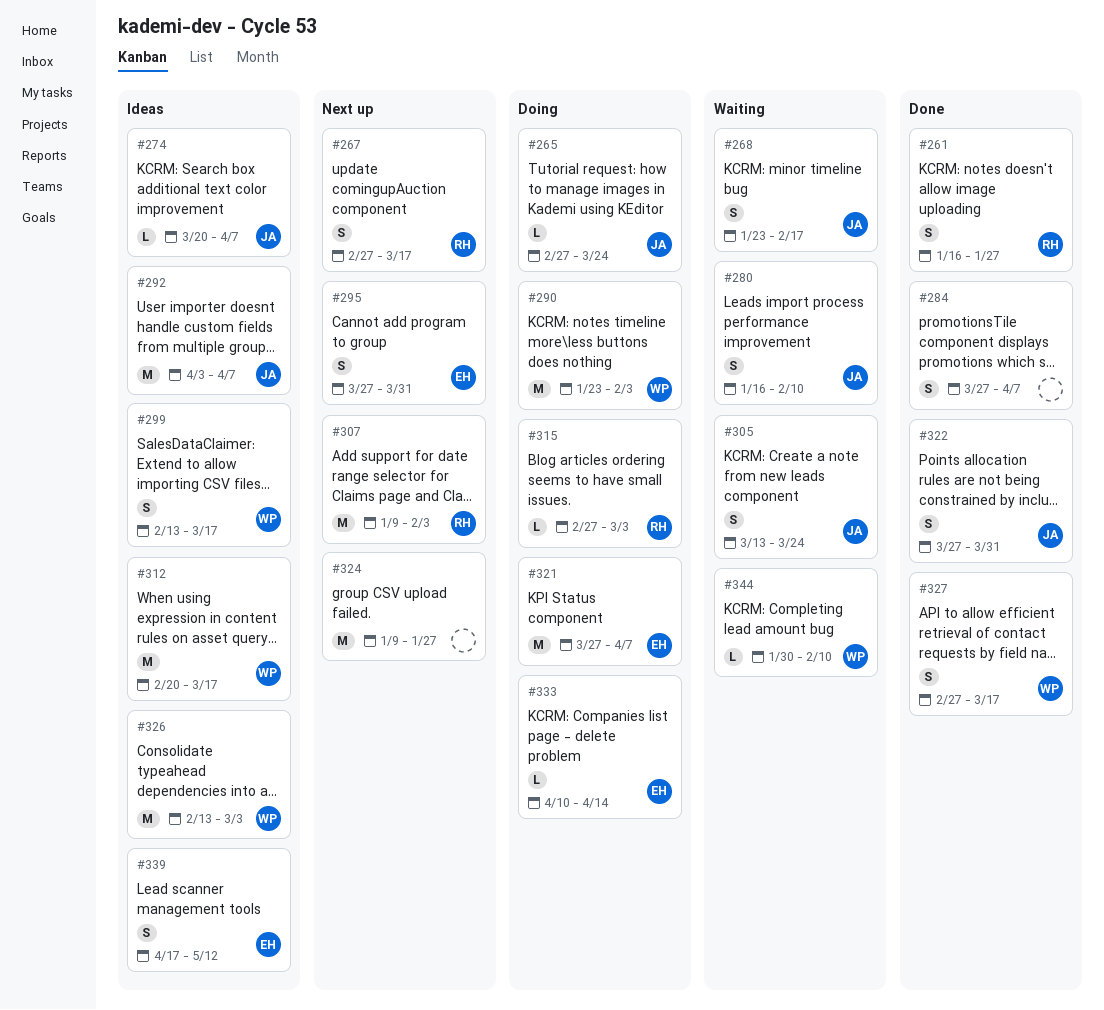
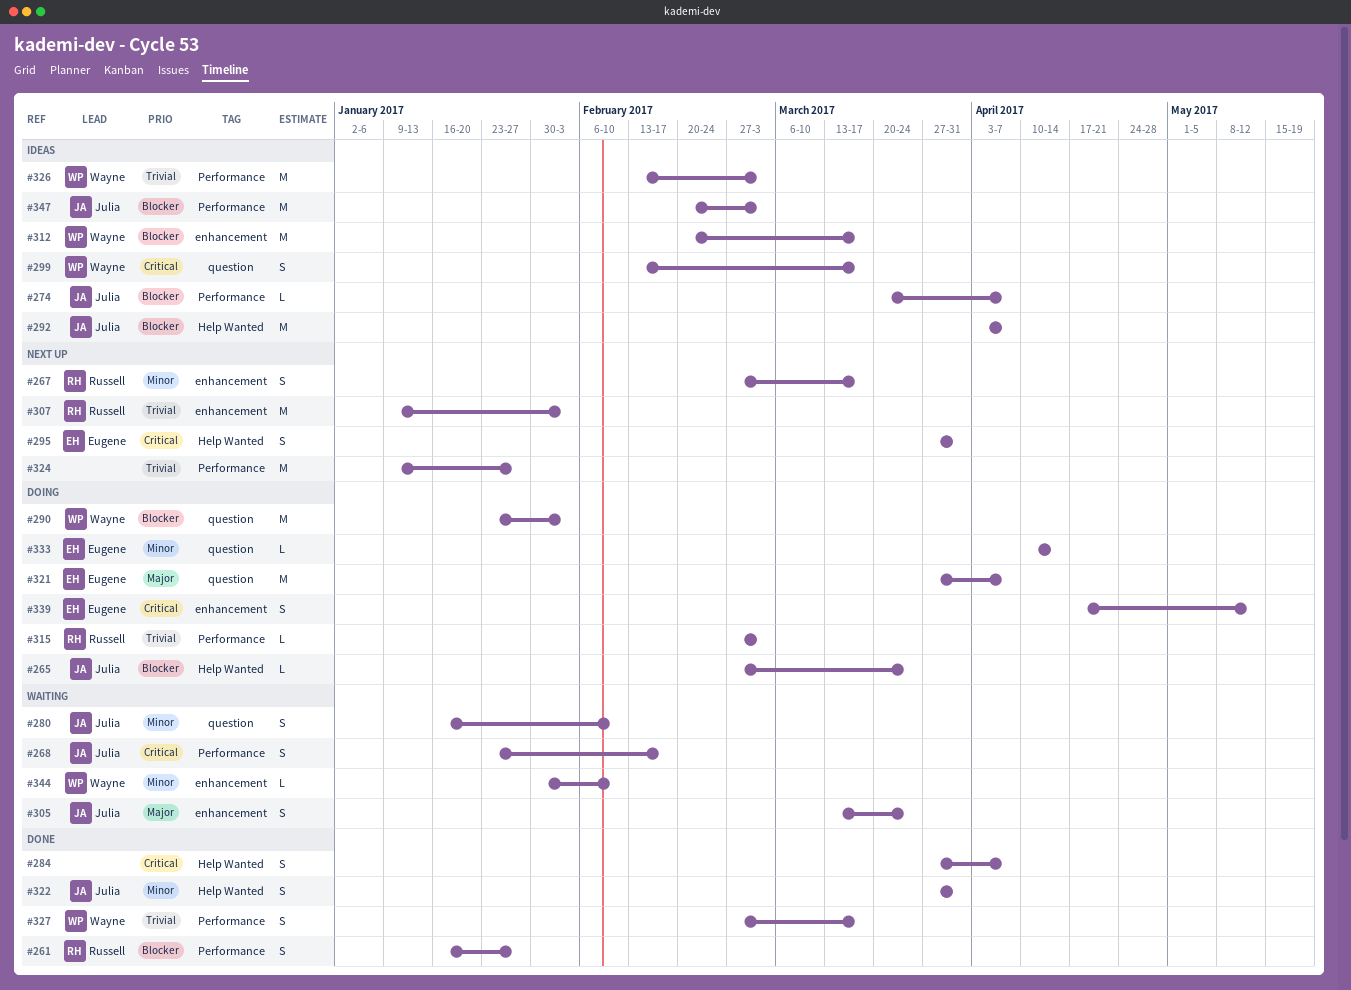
#339, status: Ideas -> Doing
#347: none -> present

